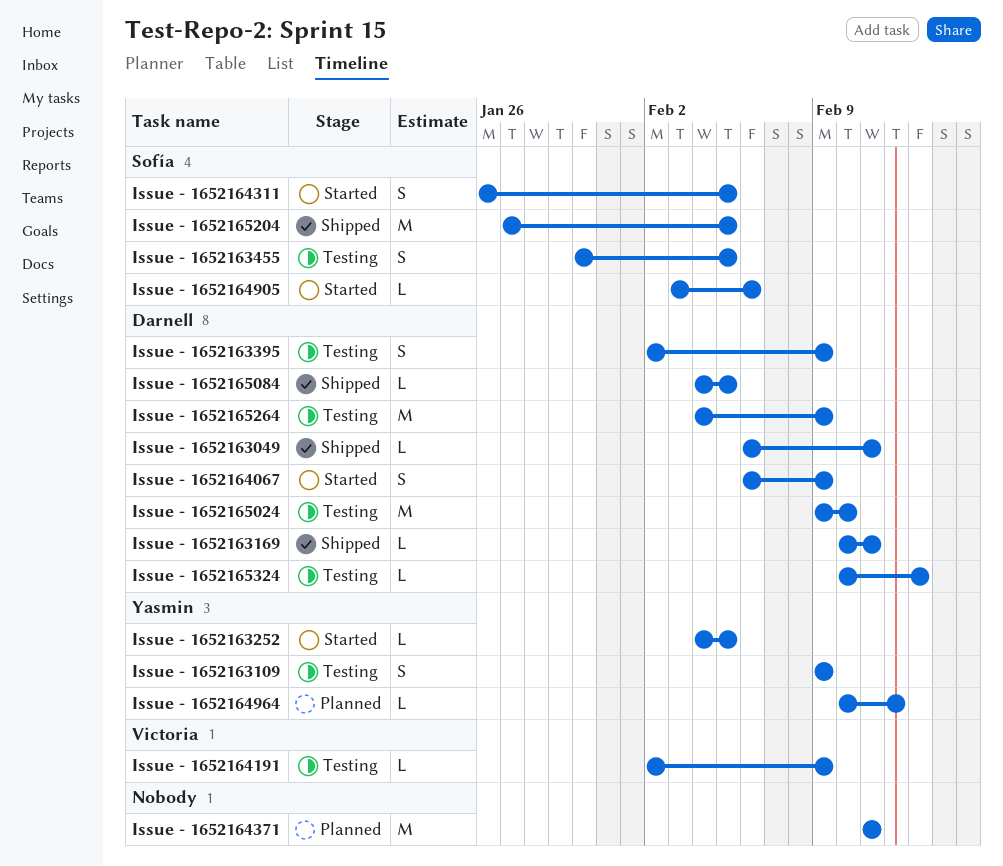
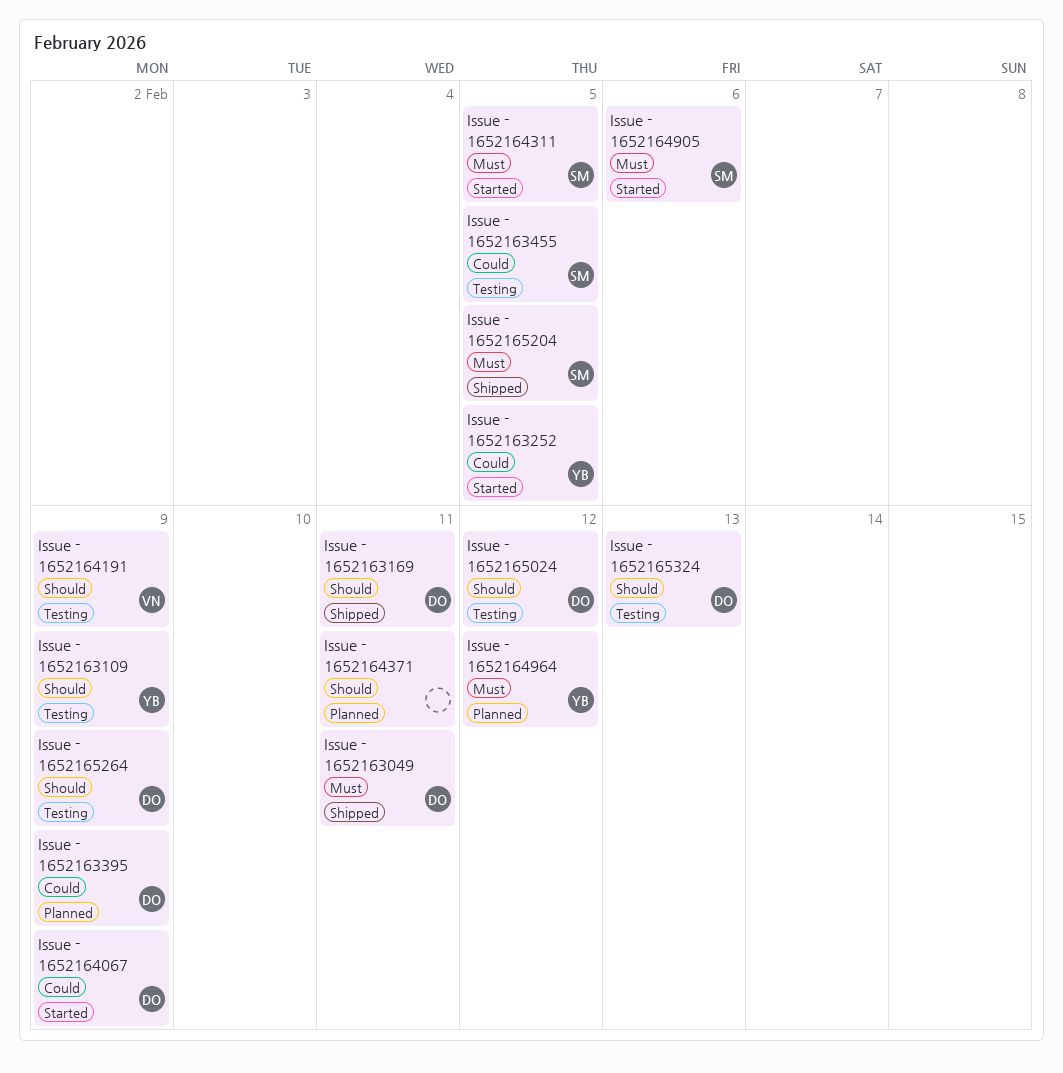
Issue - 1652163395, status: Testing -> Planned
Issue - 1652165024, due: Feb 10 -> Feb 12
Issue - 1652165084: present -> none

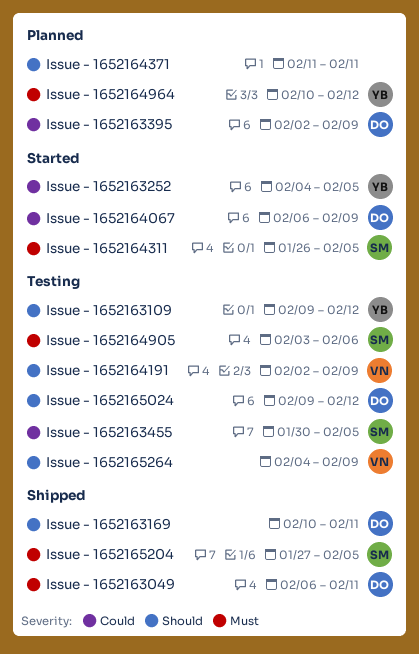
Issue - 1652163109, due: Feb 9 -> Feb 12
Issue - 1652164905, status: Started -> Testing
Issue - 1652165264, owner: DO -> VN
Issue - 1652165324: present -> none

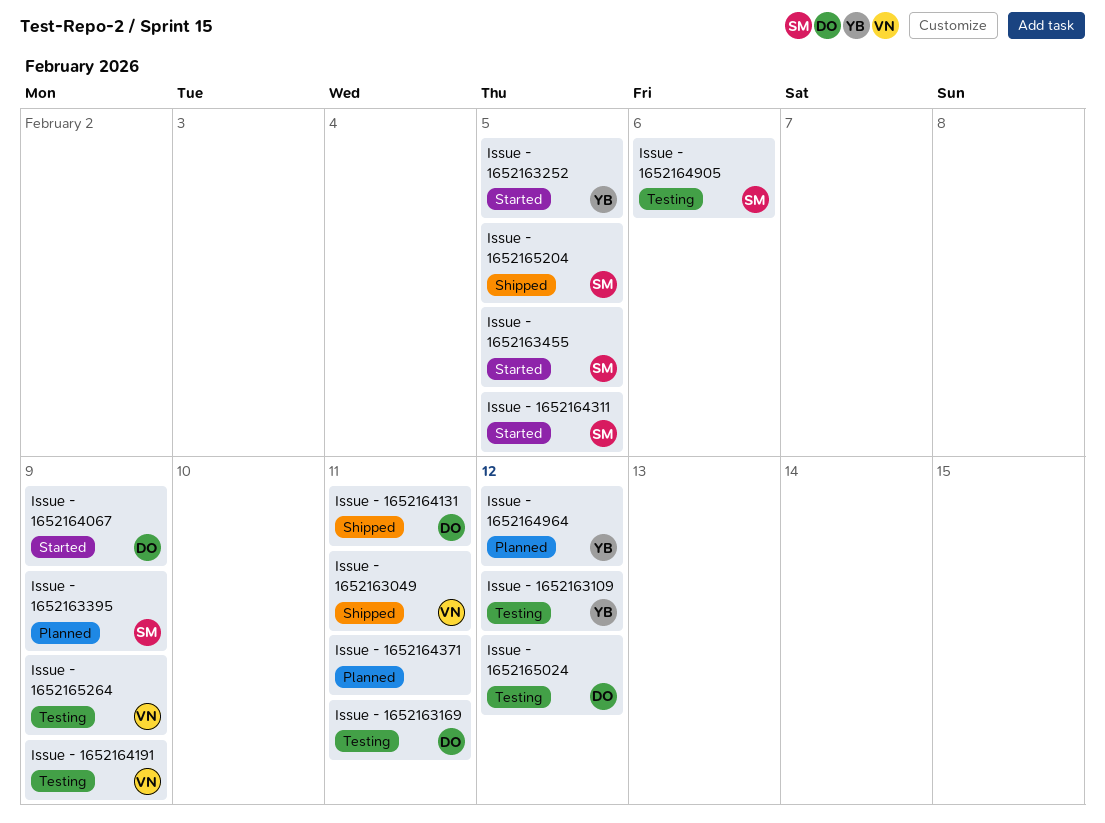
Issue - 1652163049, owner: DO -> VN
Issue - 1652163169, status: Shipped -> Testing
Issue - 1652163395, owner: DO -> SM
Issue - 1652163455, status: Testing -> Started
Issue - 1652164131: none -> present

